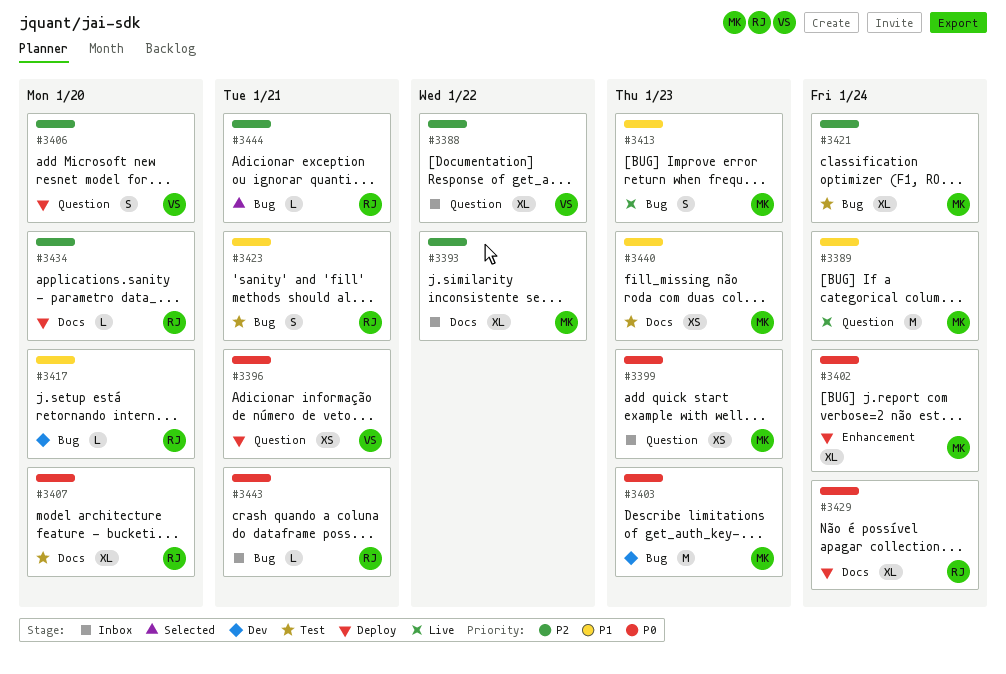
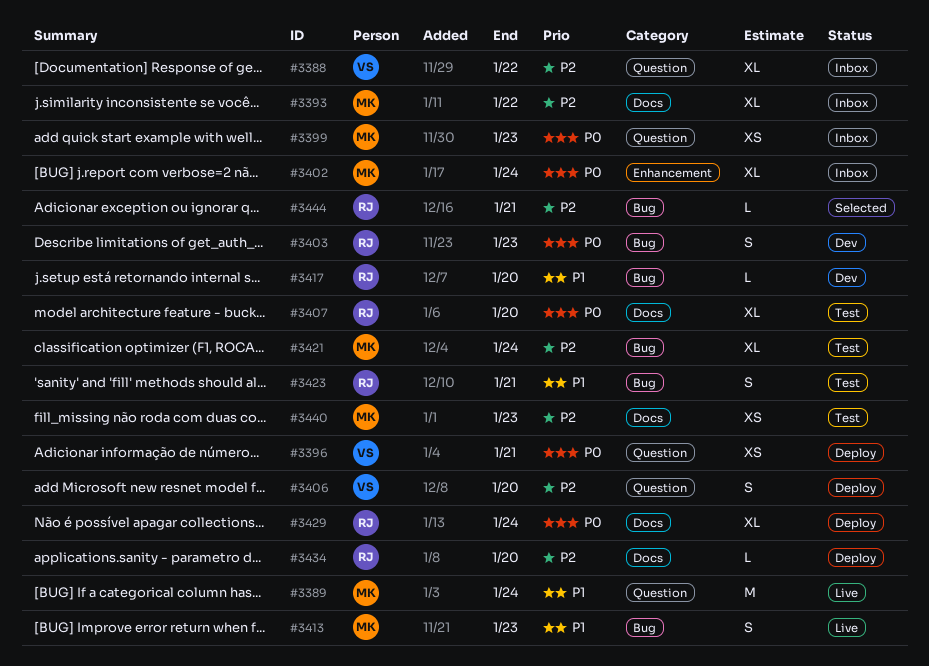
#3402, status: Deploy -> Inbox
#3403, owner: MK -> RJ
#3403, estimate: M -> S
#3440, priority: P1 -> P2
#3443: present -> none

